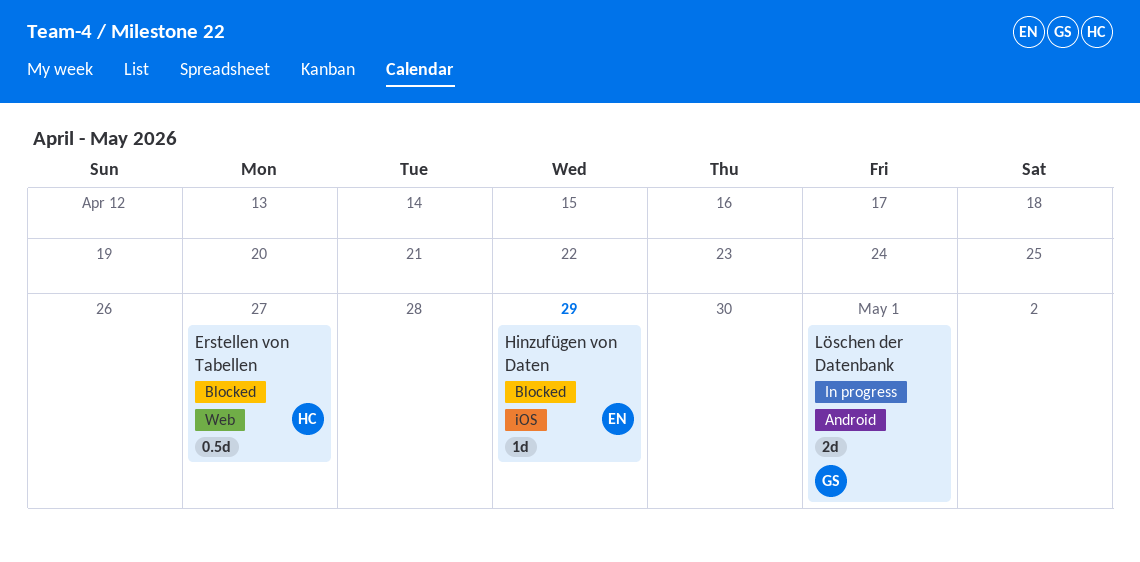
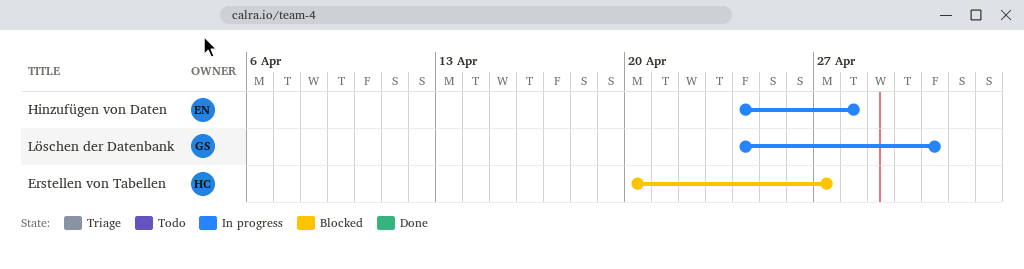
Hinzufügen von Daten, status: Blocked -> In progress
Hinzufügen von Daten, due: Apr 29 -> Apr 28

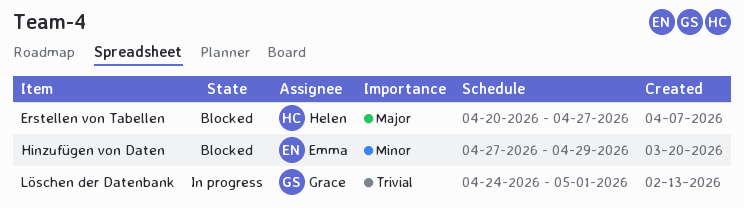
Hinzufügen von Daten, status: In progress -> Blocked
Hinzufügen von Daten, start: Apr 24 -> Apr 27
Hinzufügen von Daten, due: Apr 28 -> Apr 29

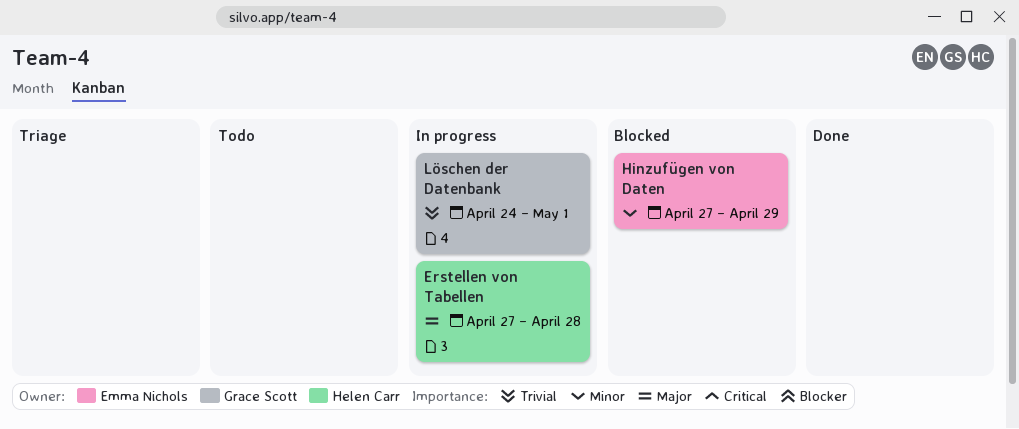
Erstellen von Tabellen, status: Blocked -> In progress
Erstellen von Tabellen, start: Apr 20 -> Apr 27
Erstellen von Tabellen, due: Apr 27 -> Apr 28

